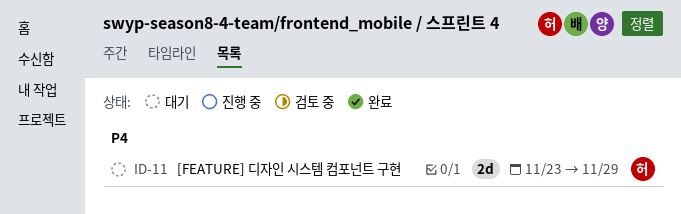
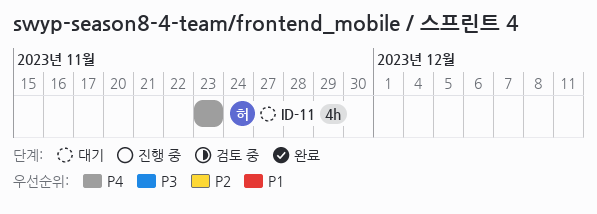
ID-11, estimate: 2d -> 4h
ID-11, due: Nov 29 -> Nov 23

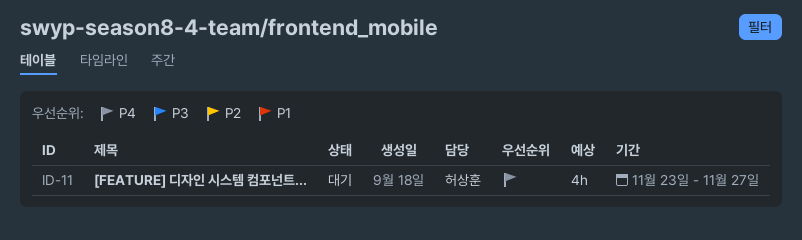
ID-11, due: Nov 23 -> Nov 27

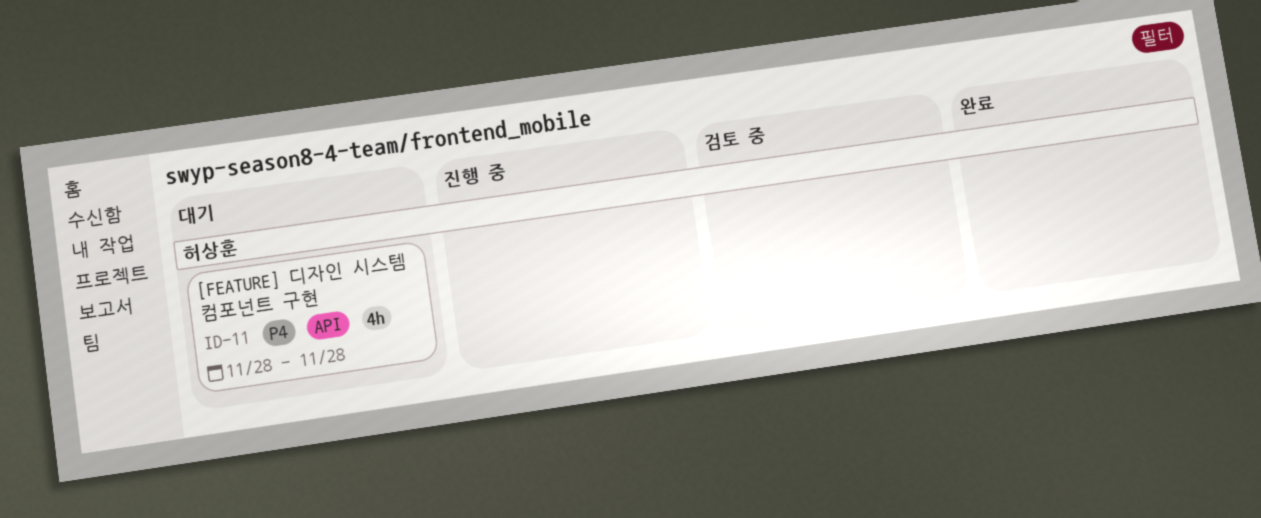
ID-11, start: Nov 23 -> Nov 28
ID-11, due: Nov 27 -> Nov 28

